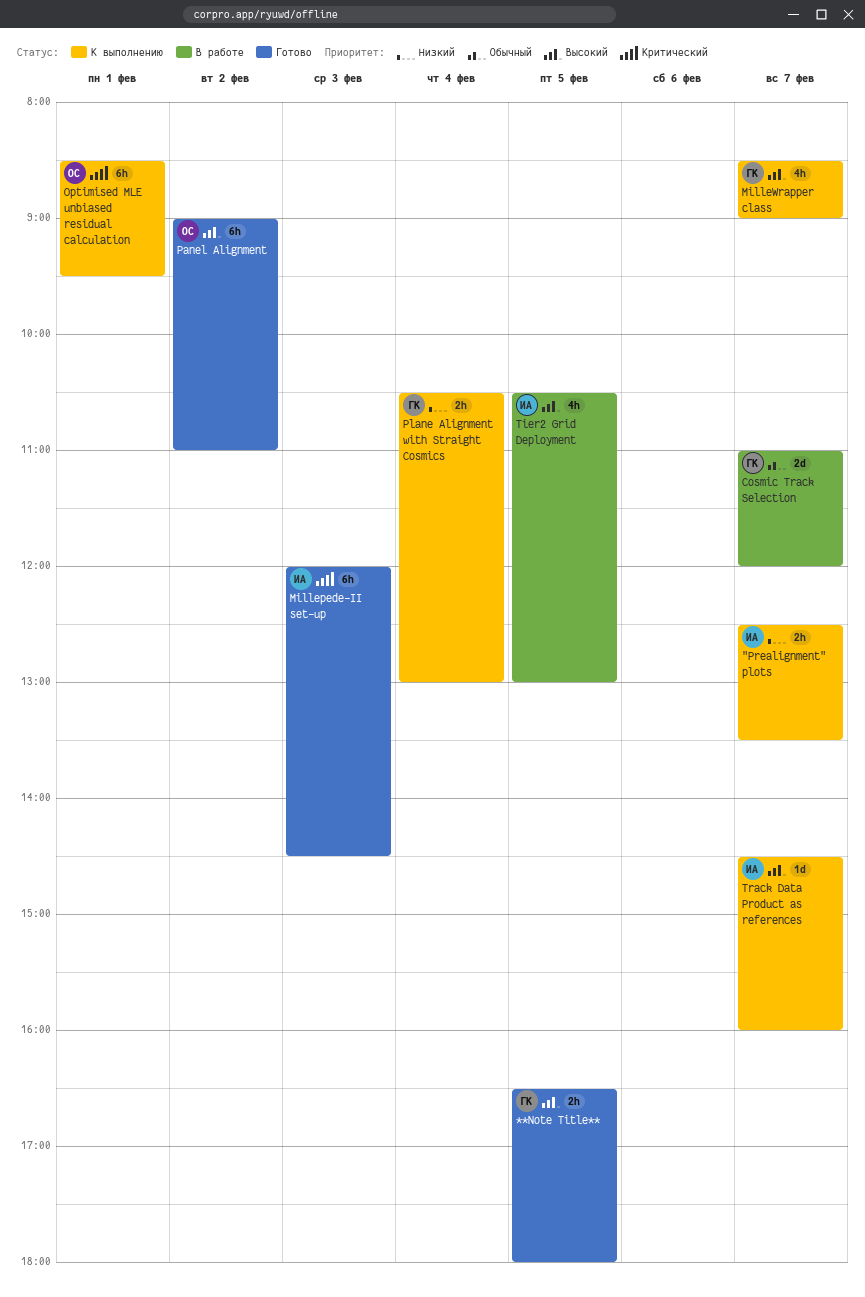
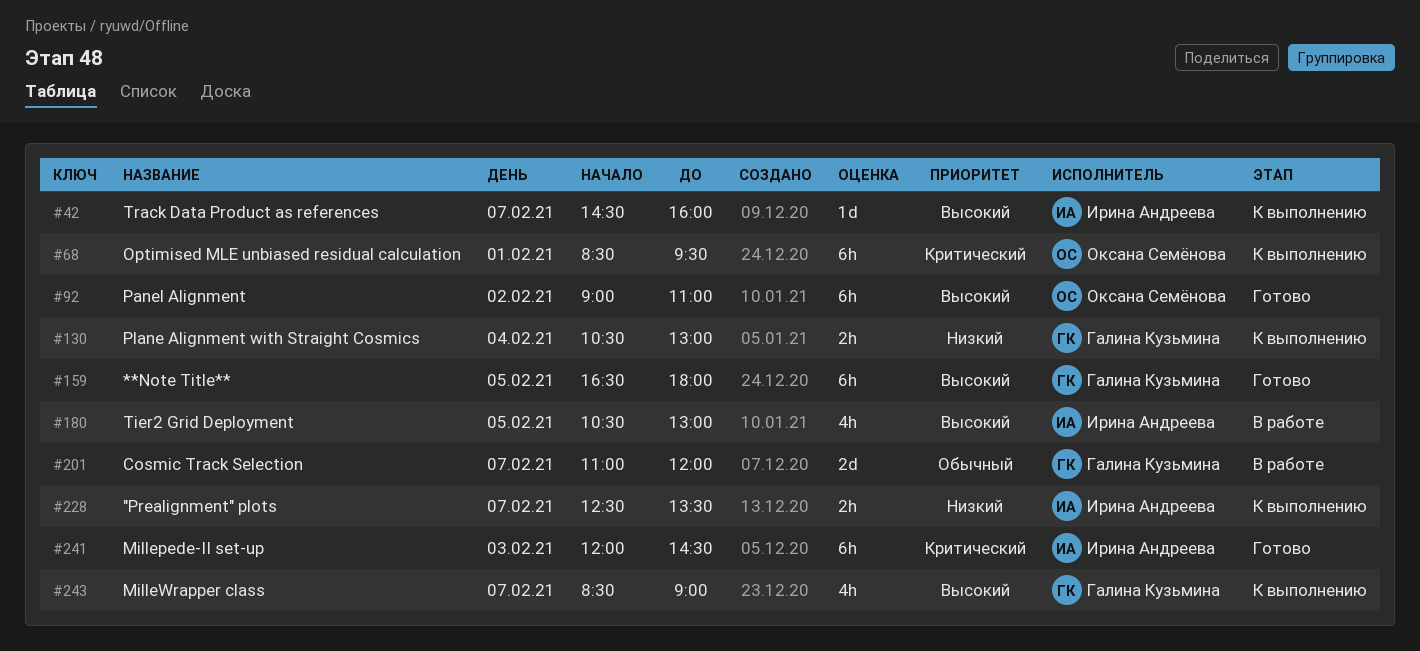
**Note Title**, estimate: 2h -> 6h

